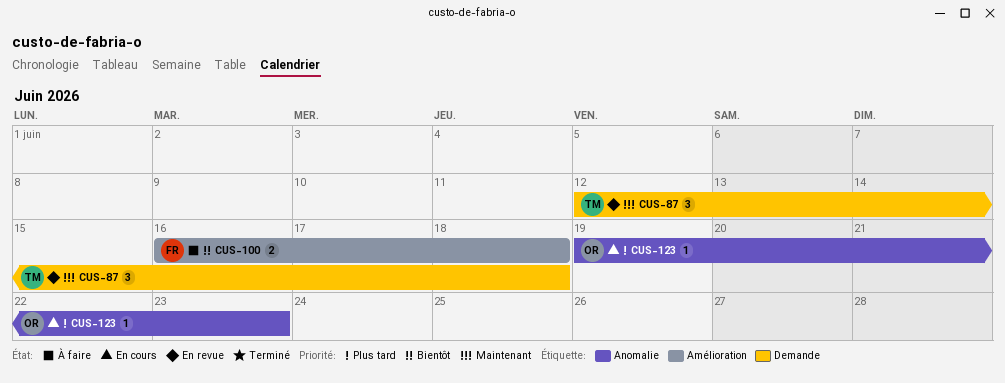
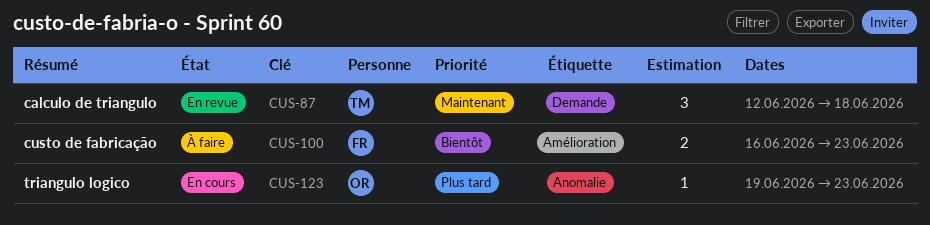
CUS-100, due: Jun 18 -> Jun 23

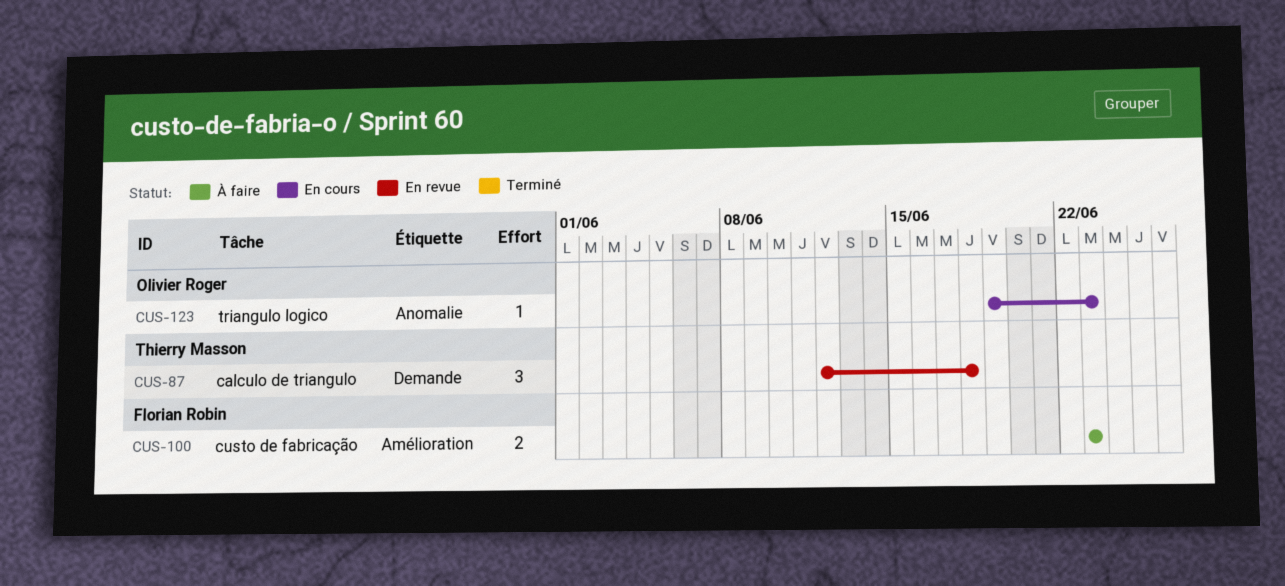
CUS-100, start: Jun 16 -> Jun 23

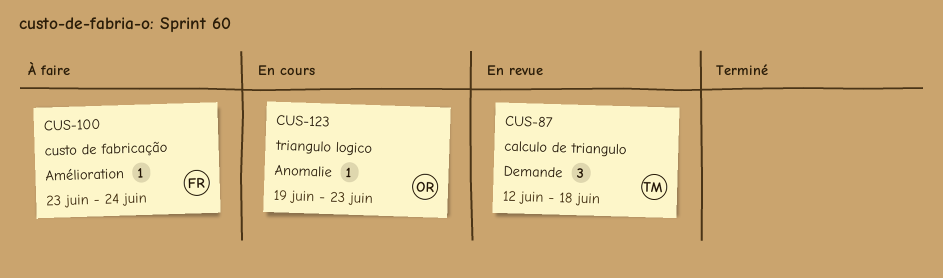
CUS-100, estimate: 2 -> 1
CUS-100, due: Jun 23 -> Jun 24

